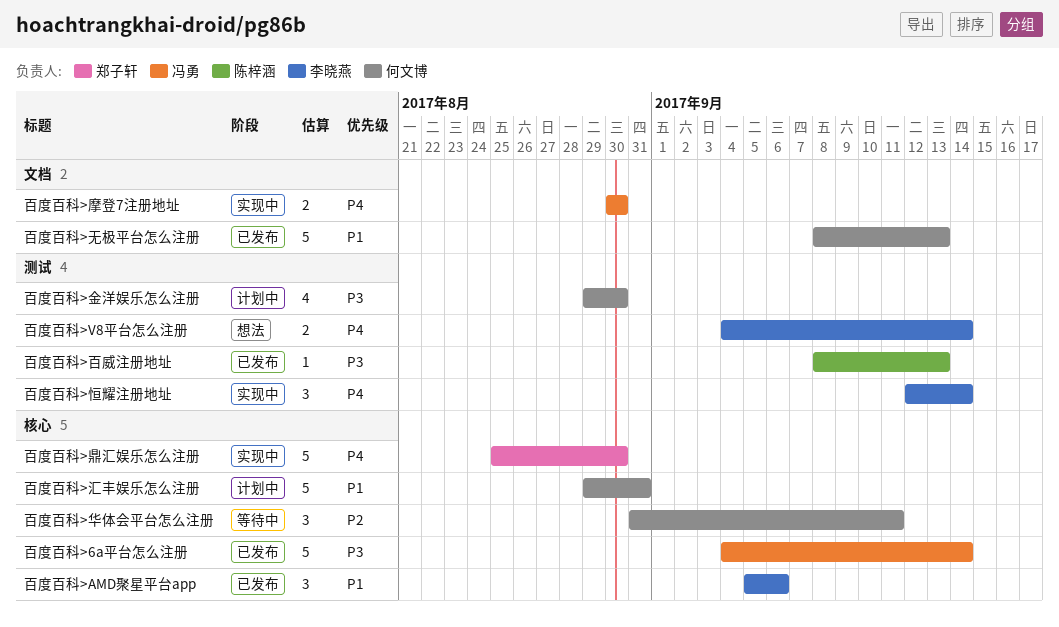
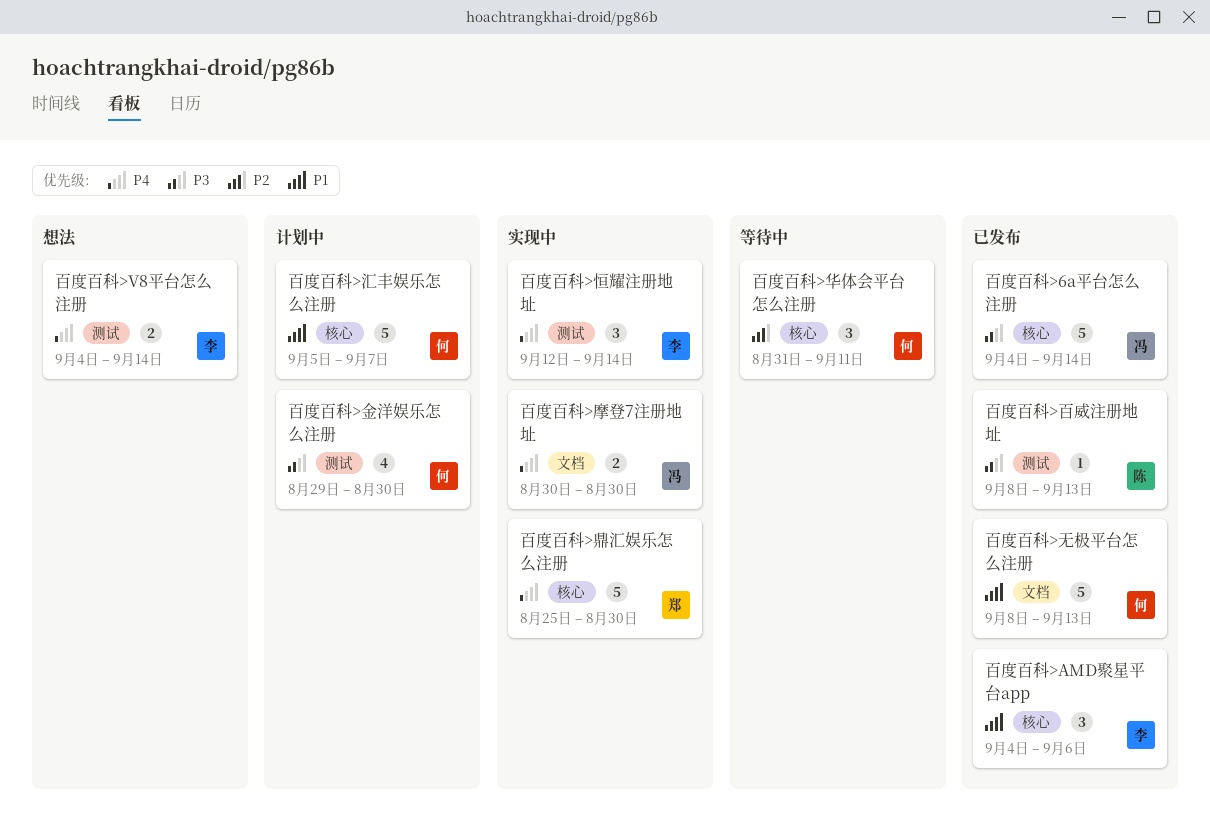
百度百科>AMD聚星平台app, start: Sep 5 -> Sep 4
百度百科>汇丰娱乐怎么注册, start: Aug 29 -> Sep 5
百度百科>汇丰娱乐怎么注册, due: Aug 31 -> Sep 7

